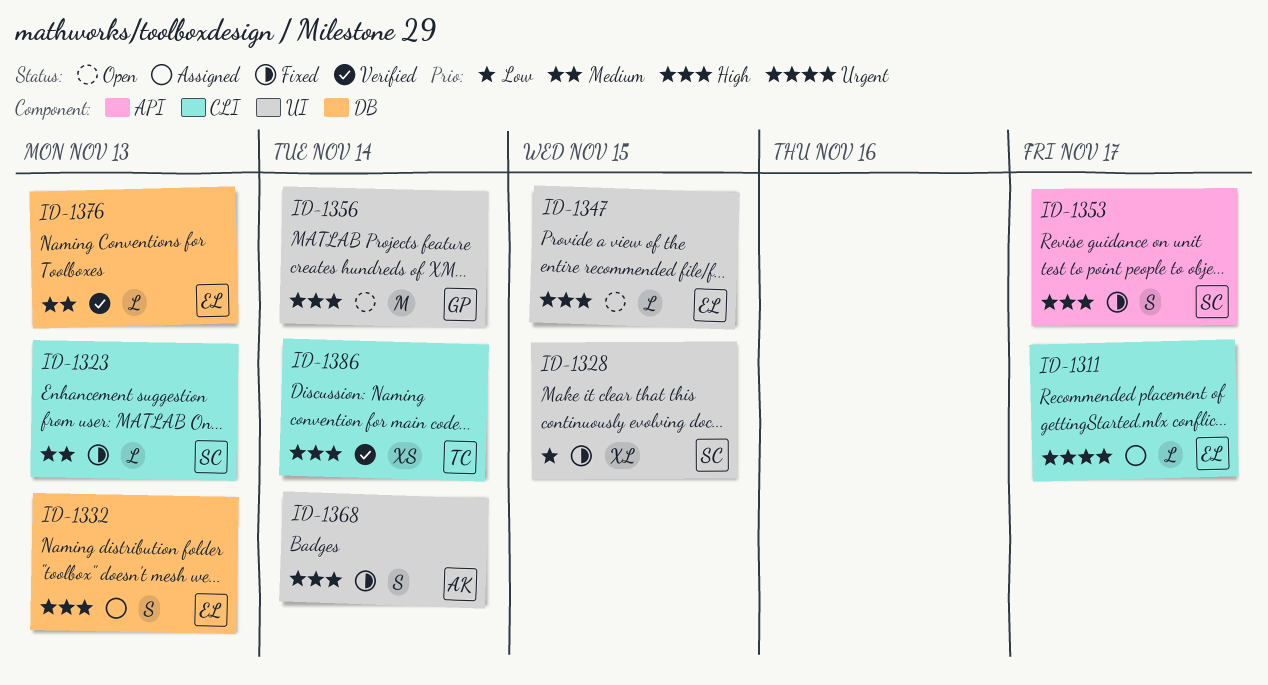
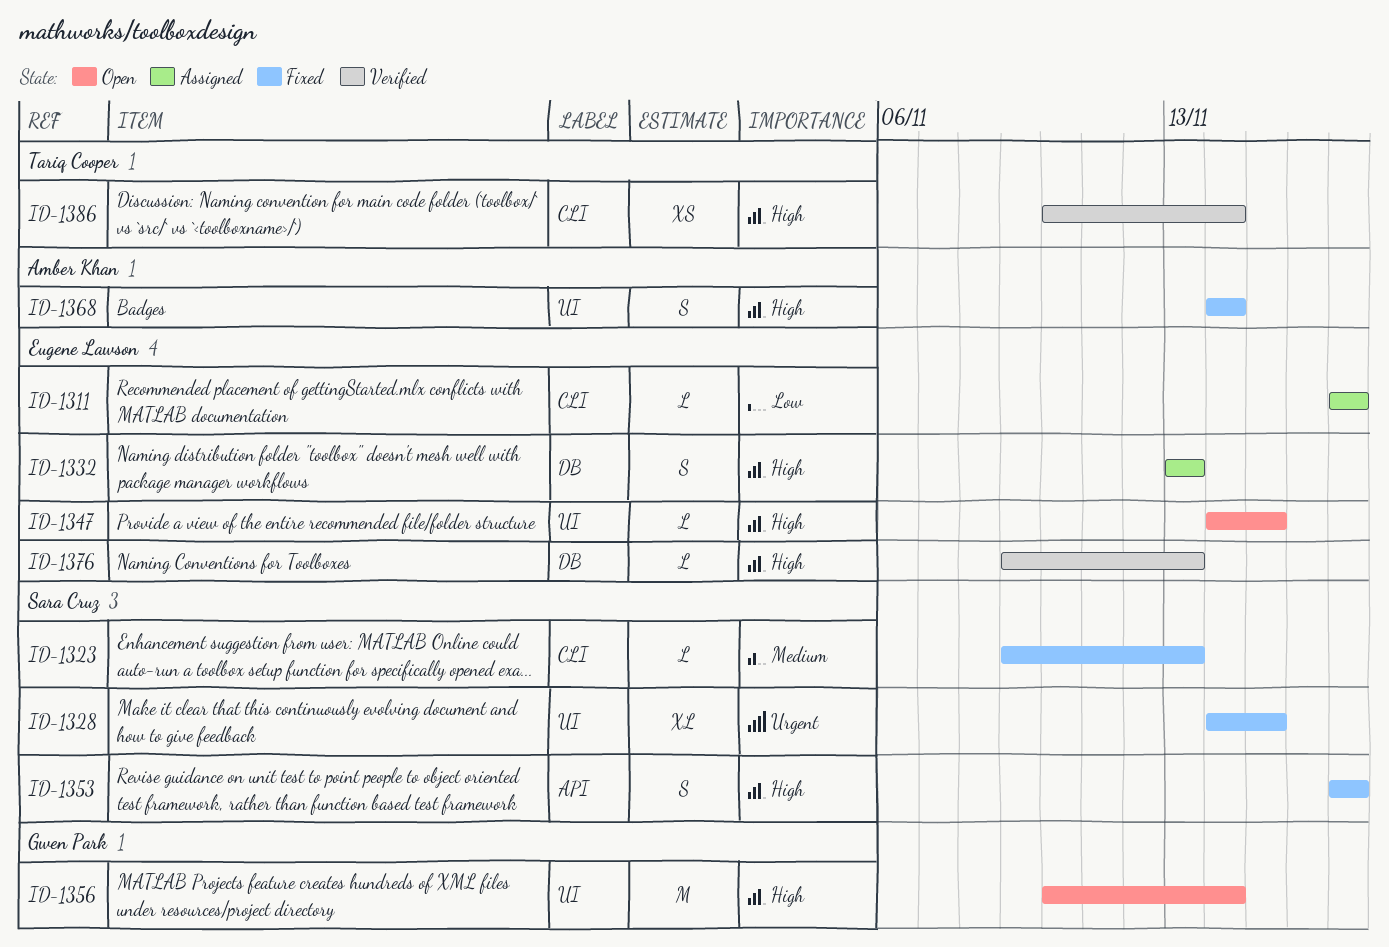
ID-1311, priority: Urgent -> Low
ID-1328, priority: Low -> Urgent
ID-1376, priority: Medium -> High

